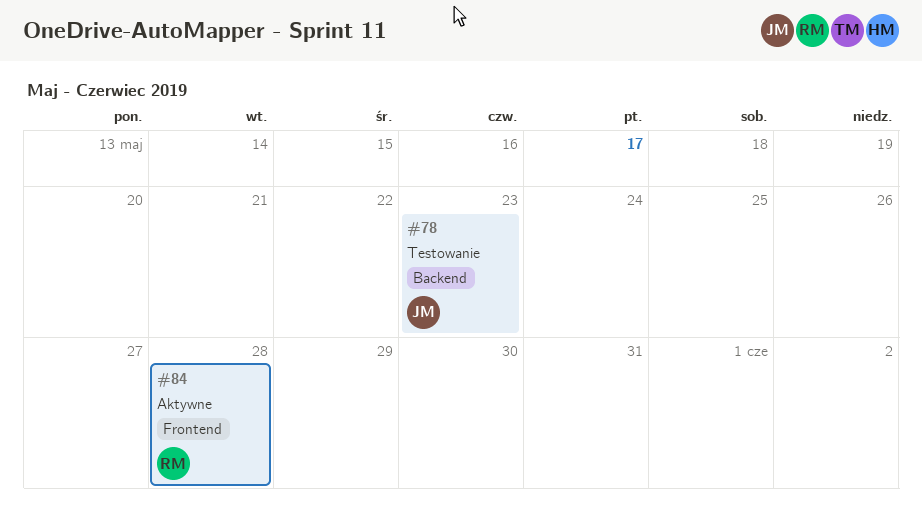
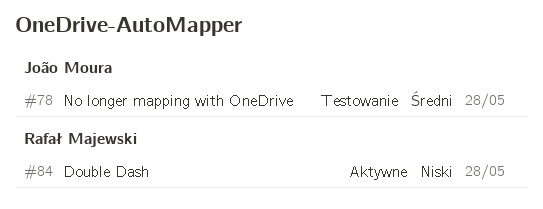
#78, due: May 23 -> May 28

